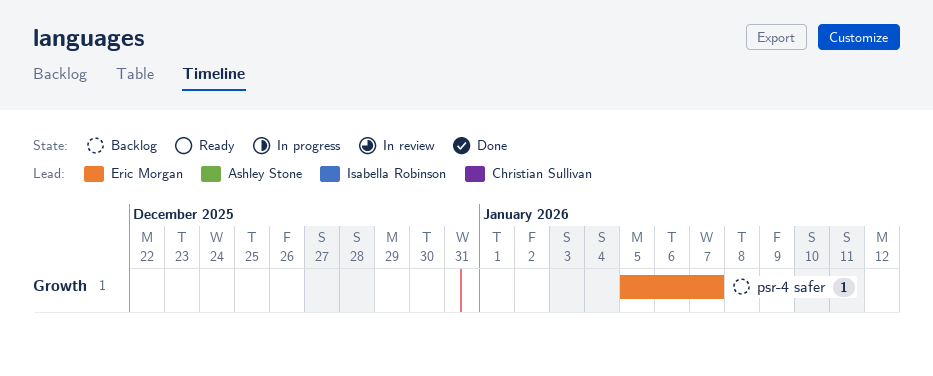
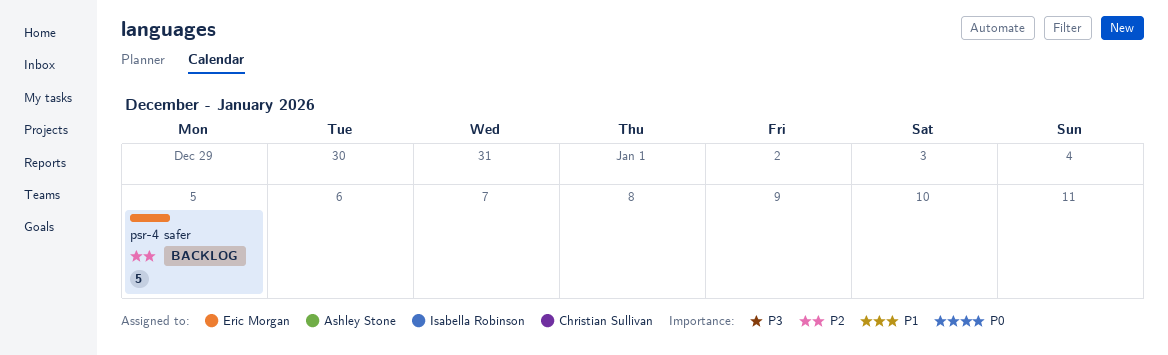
psr-4 safer, estimate: 1 -> 5
psr-4 safer, due: Jan 7 -> Jan 5

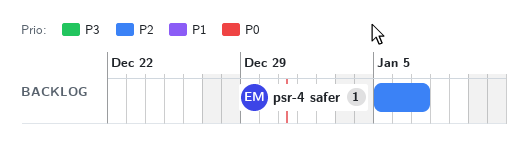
psr-4 safer, estimate: 5 -> 1
psr-4 safer, due: Jan 5 -> Jan 7

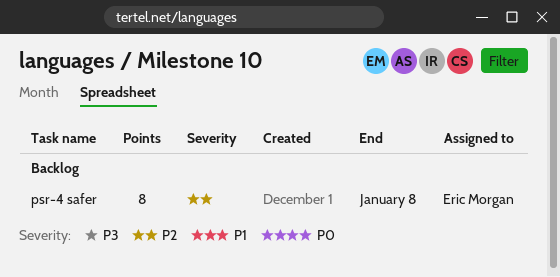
psr-4 safer, estimate: 1 -> 8
psr-4 safer, due: Jan 7 -> Jan 8

